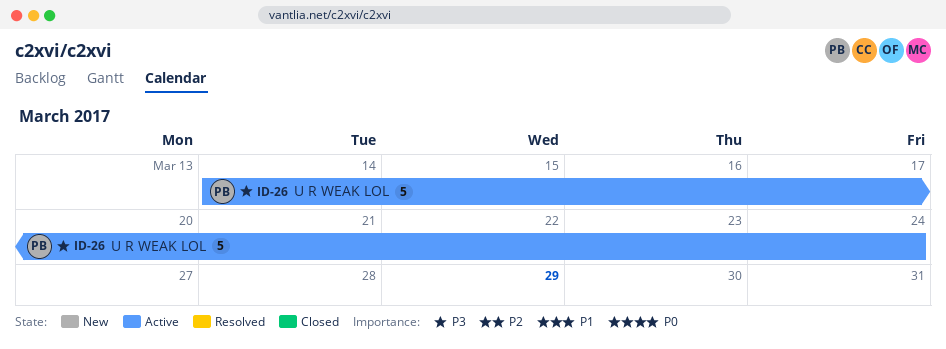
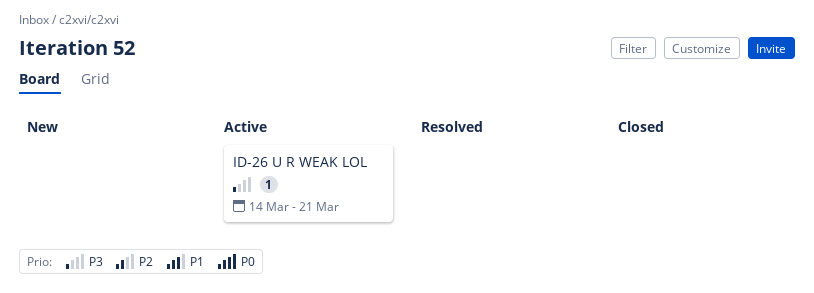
ID-26, estimate: 5 -> 1
ID-26, due: Mar 24 -> Mar 21

